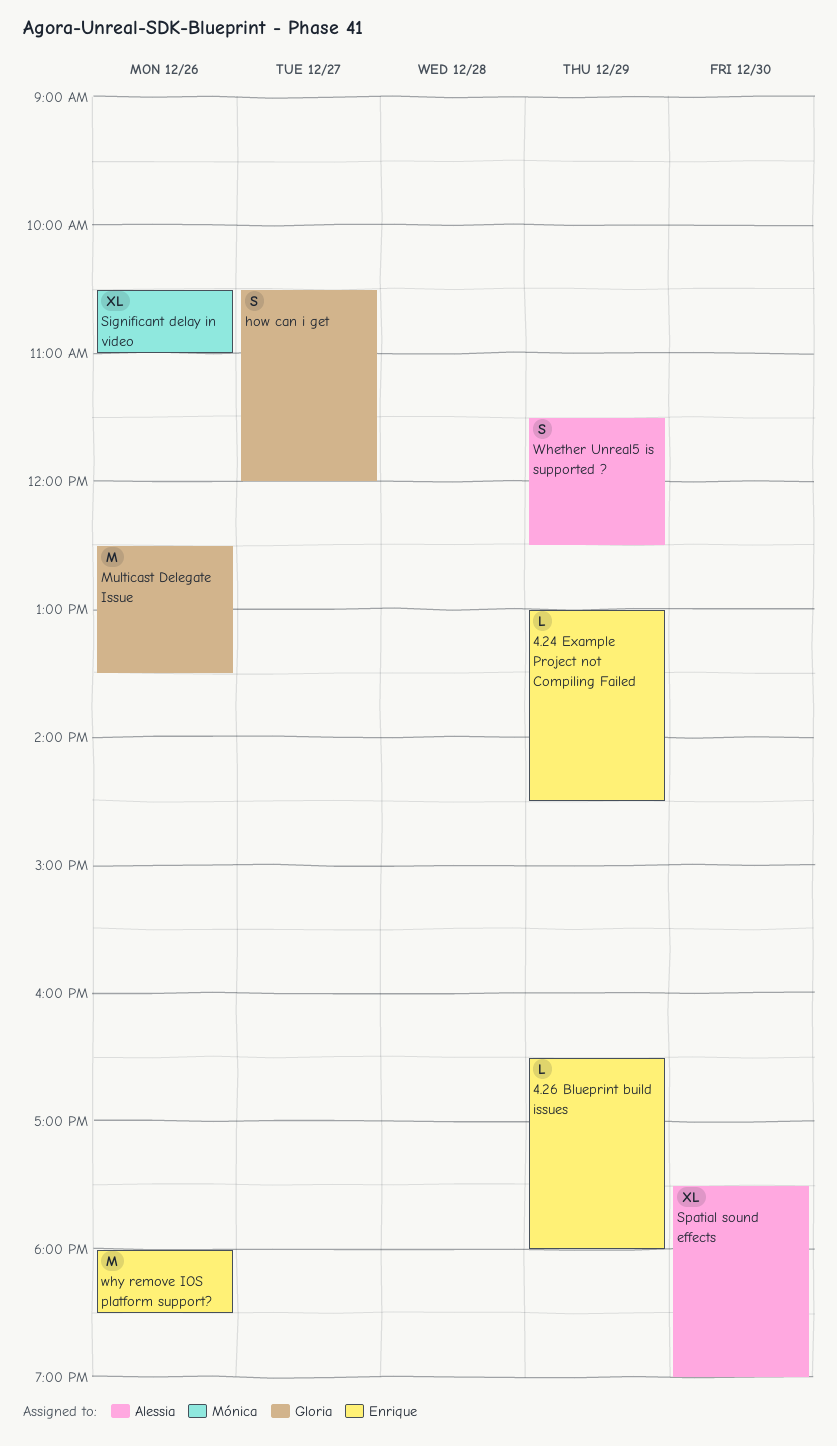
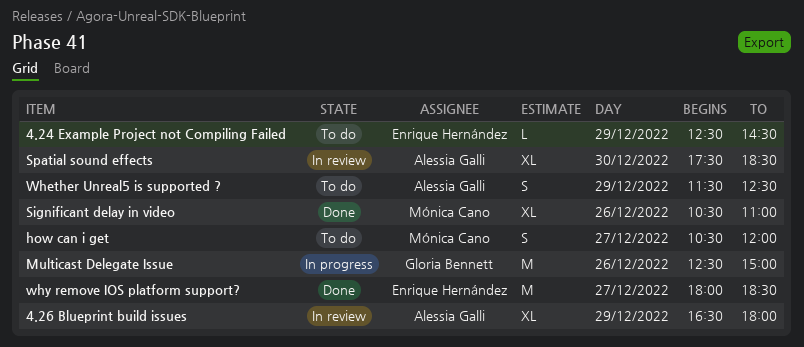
4.24 Example Project not Compiling Failed, begins: 13:00 -> 12:30
4.26 Blueprint build issues, owner: Enrique Hernández -> Alessia Galli
4.26 Blueprint build issues, estimate: L -> XL
how can i get, owner: Gloria Bennett -> Mónica Cano
Multicast Delegate Issue, ends: 13:30 -> 15:00
Spatial sound effects, ends: 19:00 -> 18:30
why remove IOS platform support?, day: Dec 26 -> Dec 27

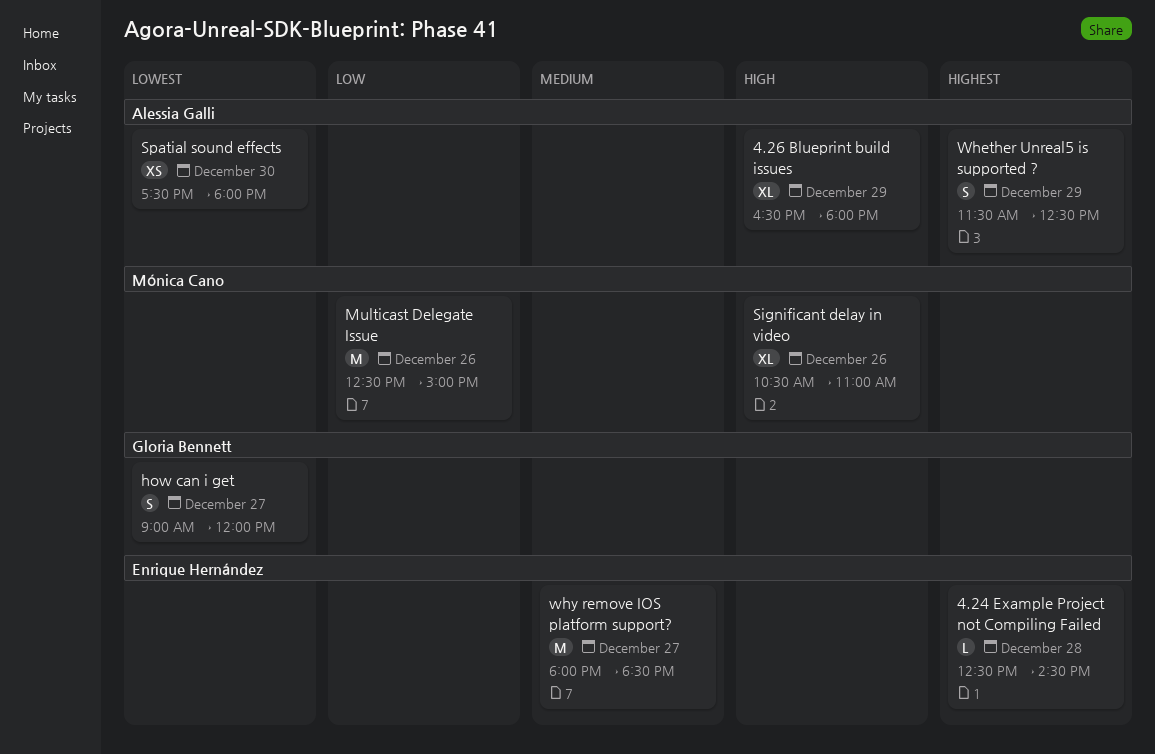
4.24 Example Project not Compiling Failed, day: Dec 29 -> Dec 28
how can i get, owner: Mónica Cano -> Gloria Bennett
how can i get, begins: 10:30 -> 09:00
Multicast Delegate Issue, owner: Gloria Bennett -> Mónica Cano
Spatial sound effects, estimate: XL -> XS
Spatial sound effects, ends: 18:30 -> 18:00

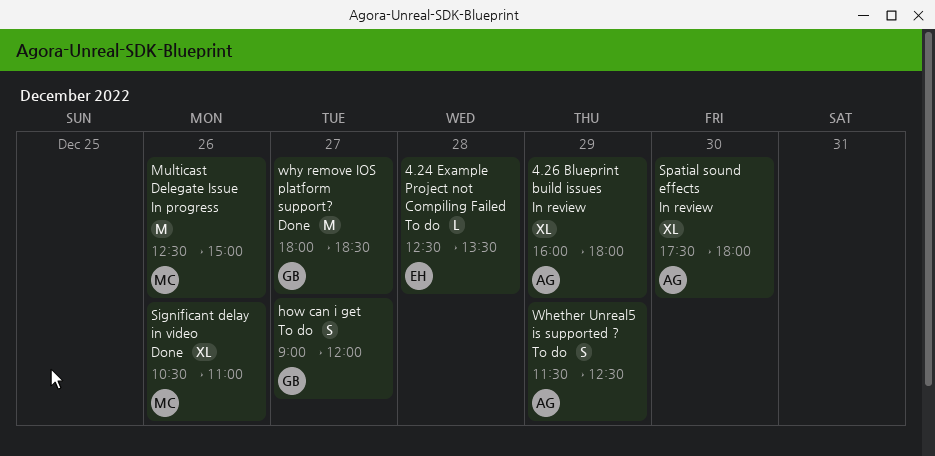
4.24 Example Project not Compiling Failed, ends: 14:30 -> 13:30
4.26 Blueprint build issues, begins: 16:30 -> 16:00
Spatial sound effects, estimate: XS -> XL
why remove IOS platform support?, owner: Enrique Hernández -> Gloria Bennett

